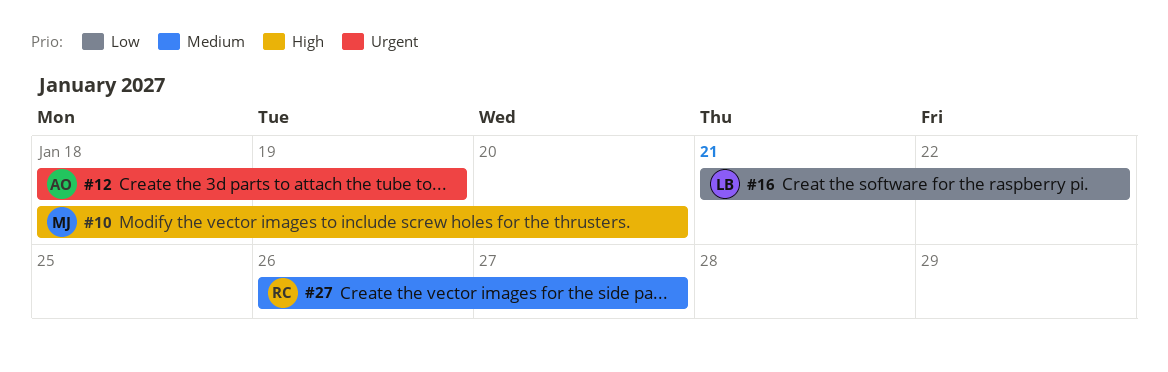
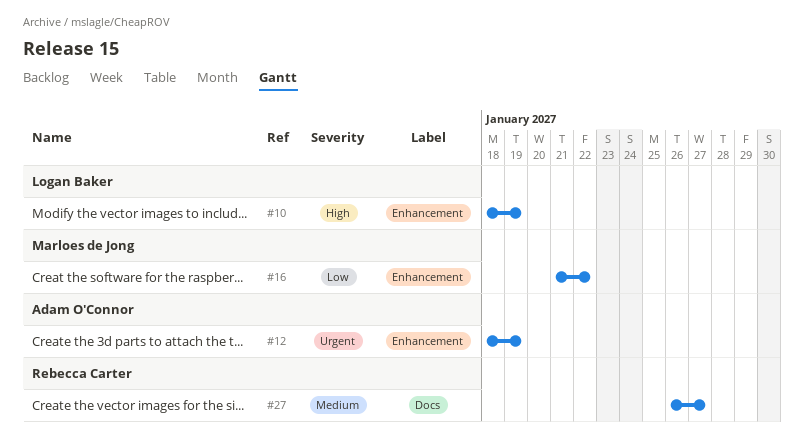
#10, owner: Marloes de Jong -> Logan Baker
#10, due: Jan 20 -> Jan 19
#16, owner: Logan Baker -> Marloes de Jong

